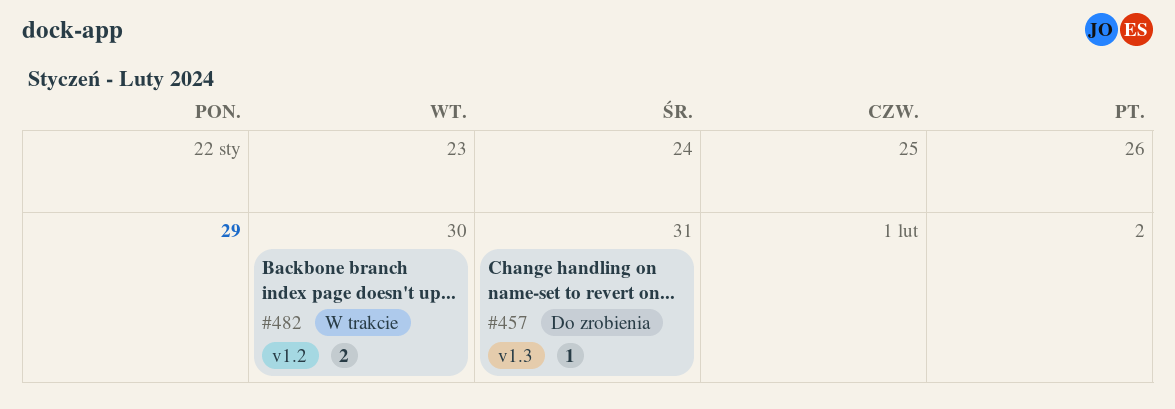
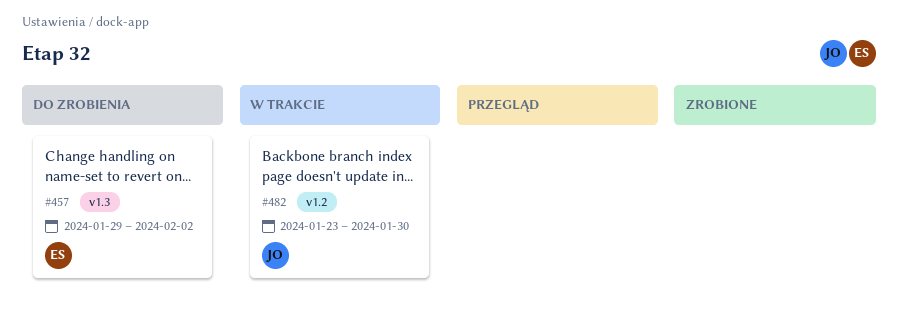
#457, due: Jan 31 -> Feb 2

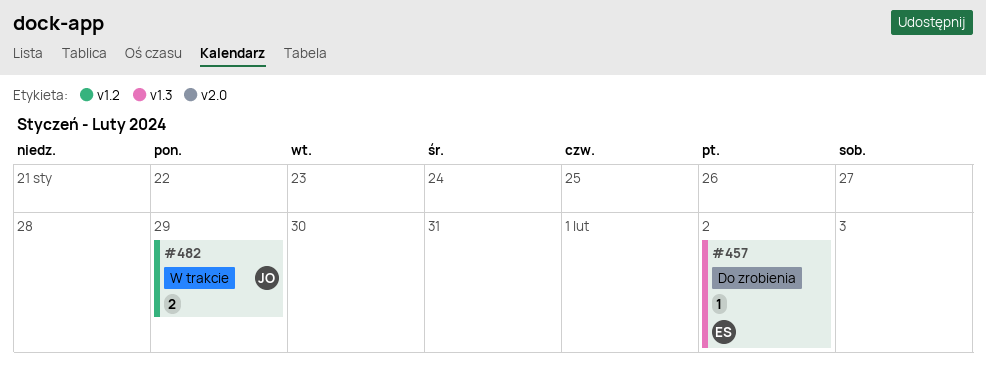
#482, due: Jan 30 -> Jan 29

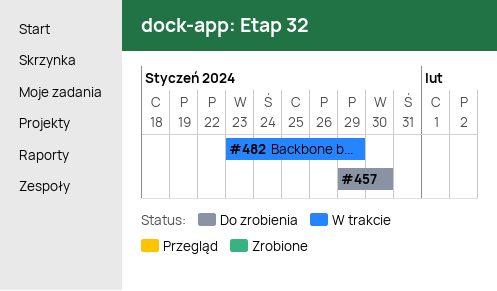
#457, due: Feb 2 -> Jan 30

